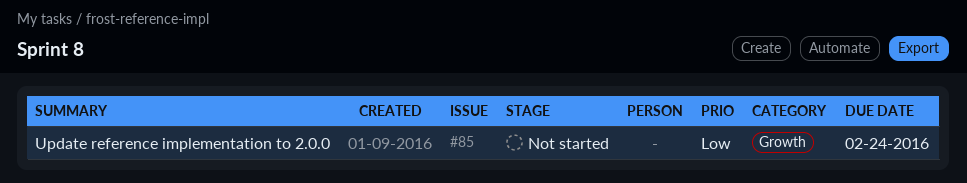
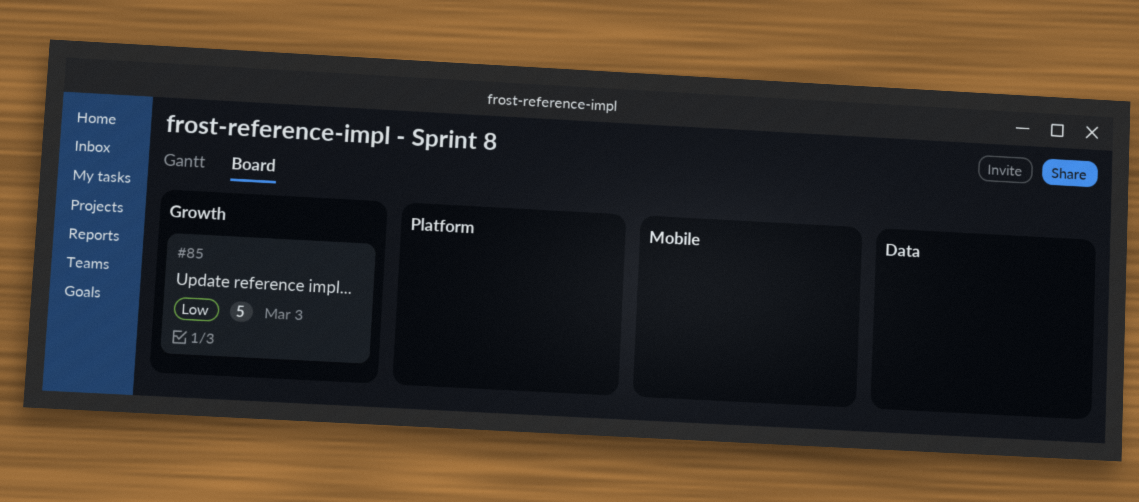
#85, due: Feb 24 -> Mar 3

